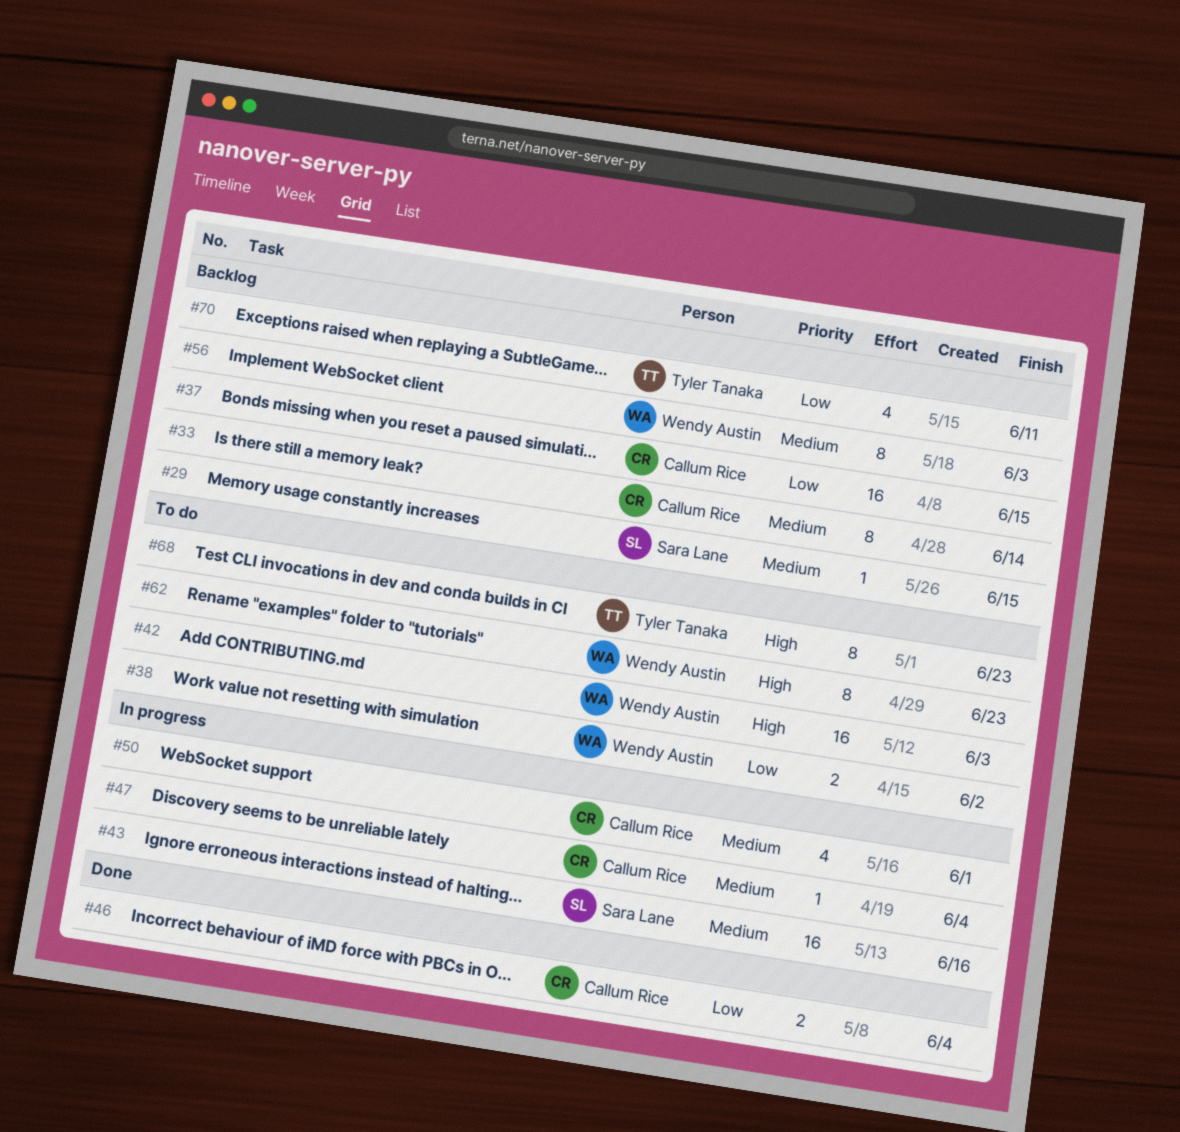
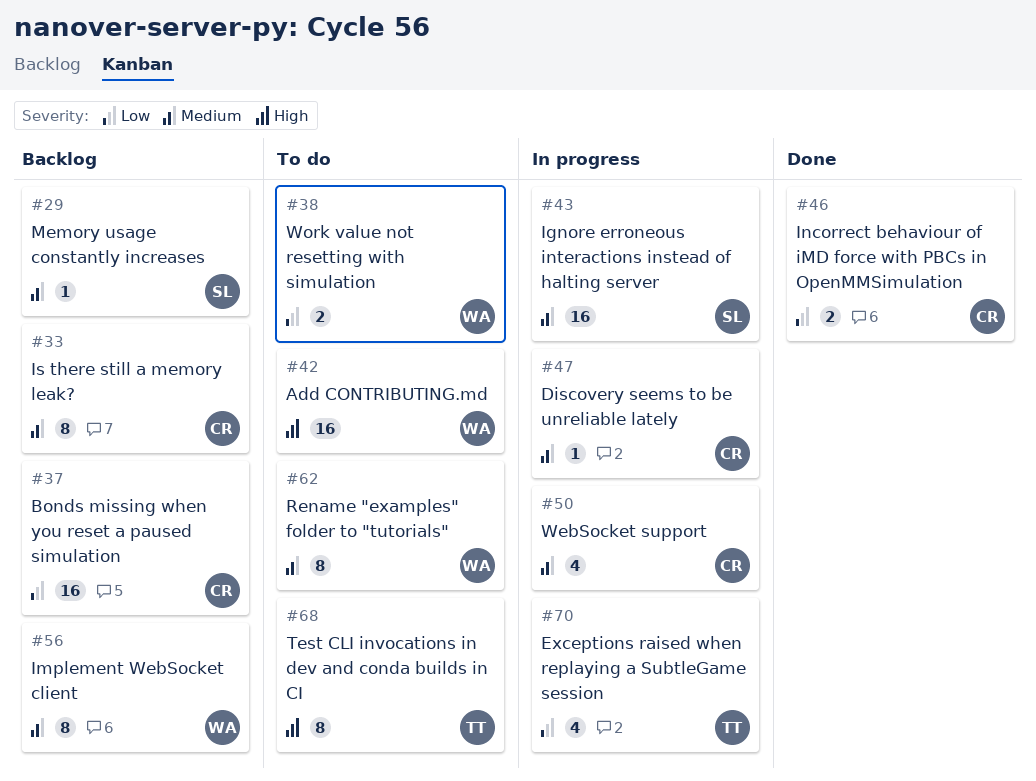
#62, priority: High -> Medium
#70, status: Backlog -> In progress

